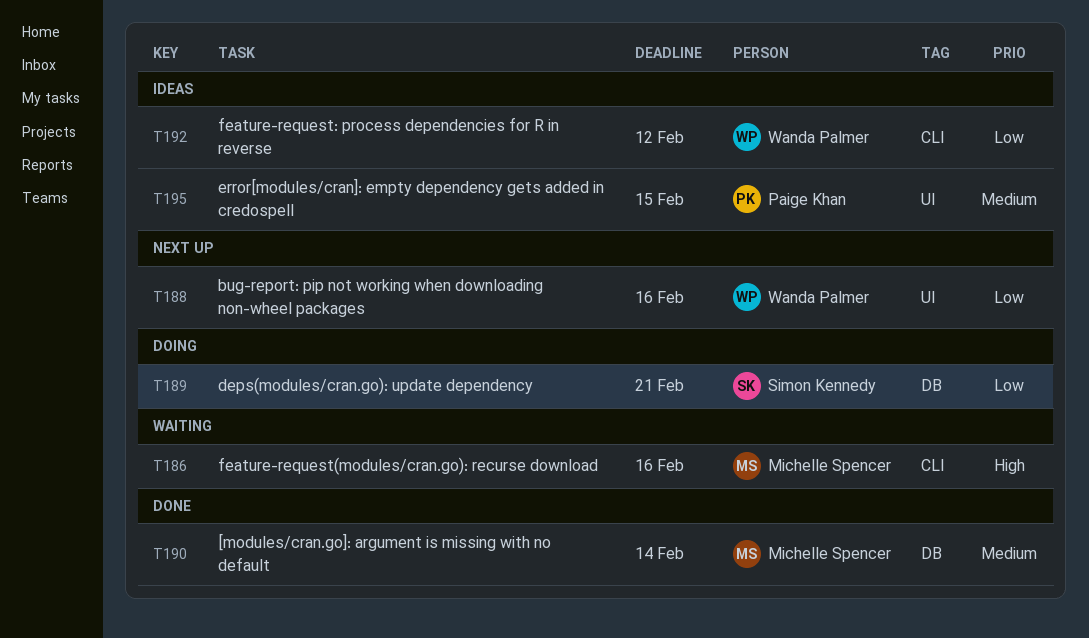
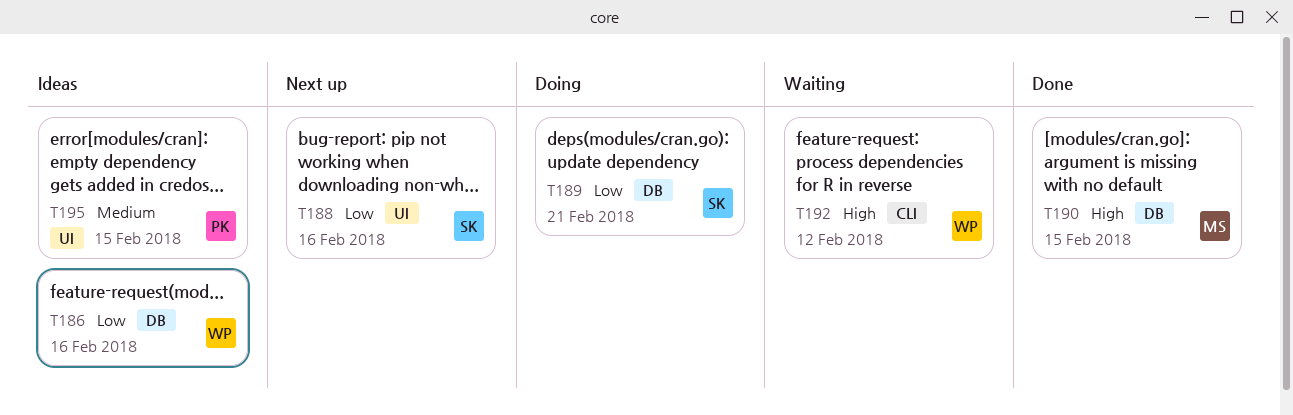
T186, status: Waiting -> Ideas
T186, owner: Michelle Spencer -> Wanda Palmer
T186, priority: High -> Low
T186, label: CLI -> DB
T188, owner: Wanda Palmer -> Simon Kennedy
T190, priority: Medium -> High
T190, due: Feb 14 -> Feb 15
T192, status: Ideas -> Waiting
T192, priority: Low -> High

